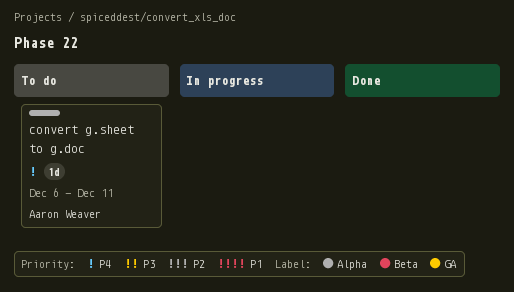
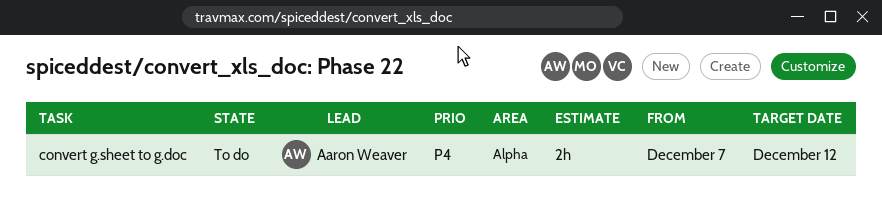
convert g.sheet to g.doc, estimate: 1d -> 2h
convert g.sheet to g.doc, start: Dec 6 -> Dec 7
convert g.sheet to g.doc, due: Dec 11 -> Dec 12

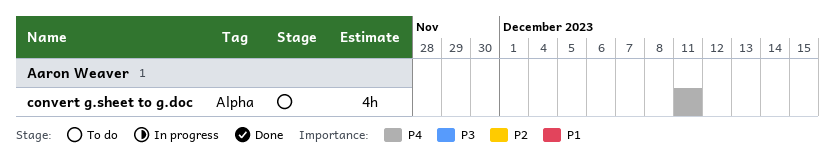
convert g.sheet to g.doc, estimate: 2h -> 4h
convert g.sheet to g.doc, start: Dec 7 -> Dec 11
convert g.sheet to g.doc, due: Dec 12 -> Dec 11

